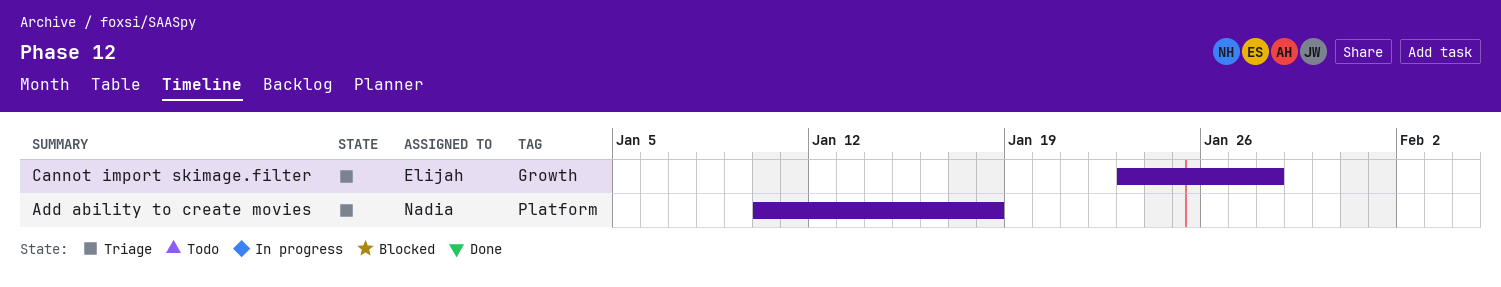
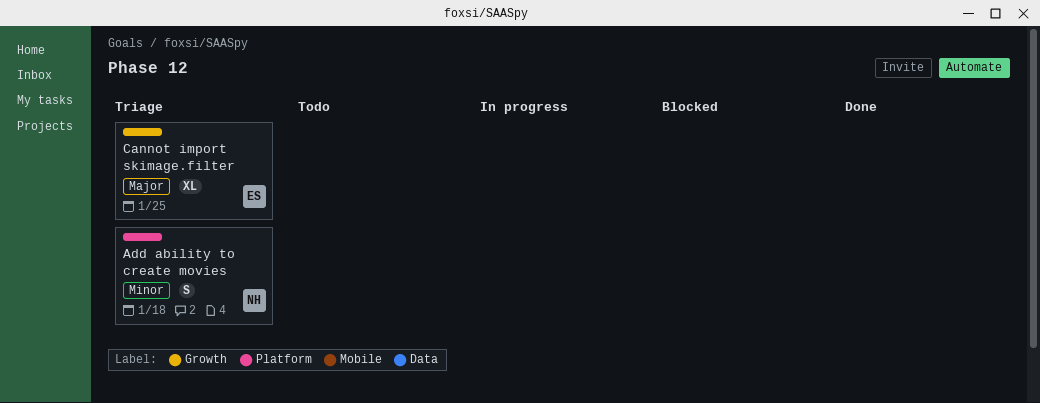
Cannot import skimage.filter, due: Jan 28 -> Jan 25

